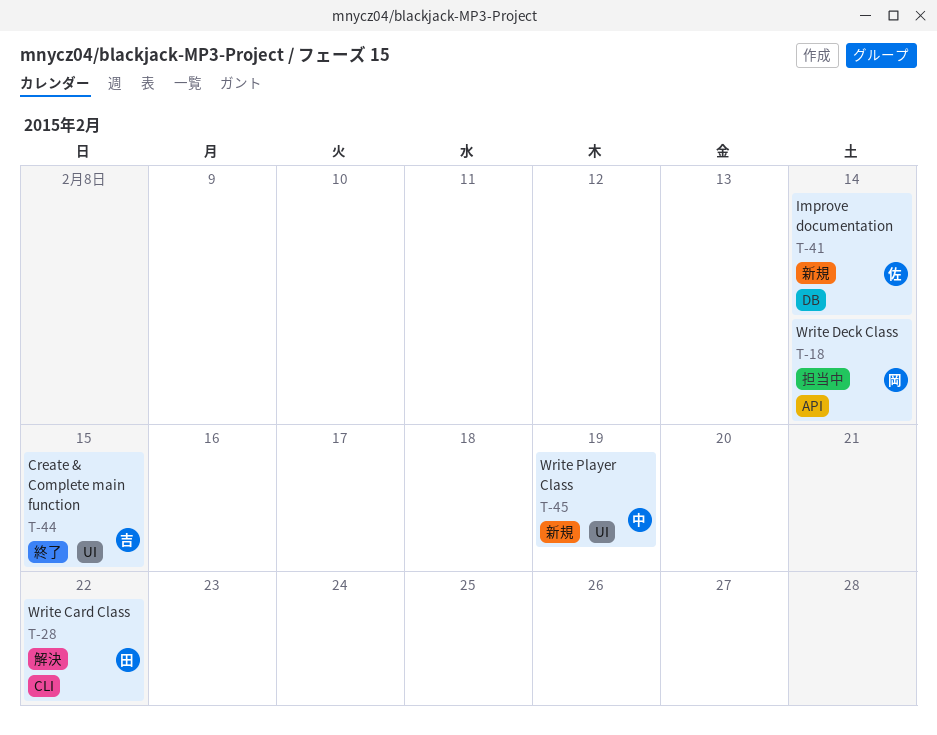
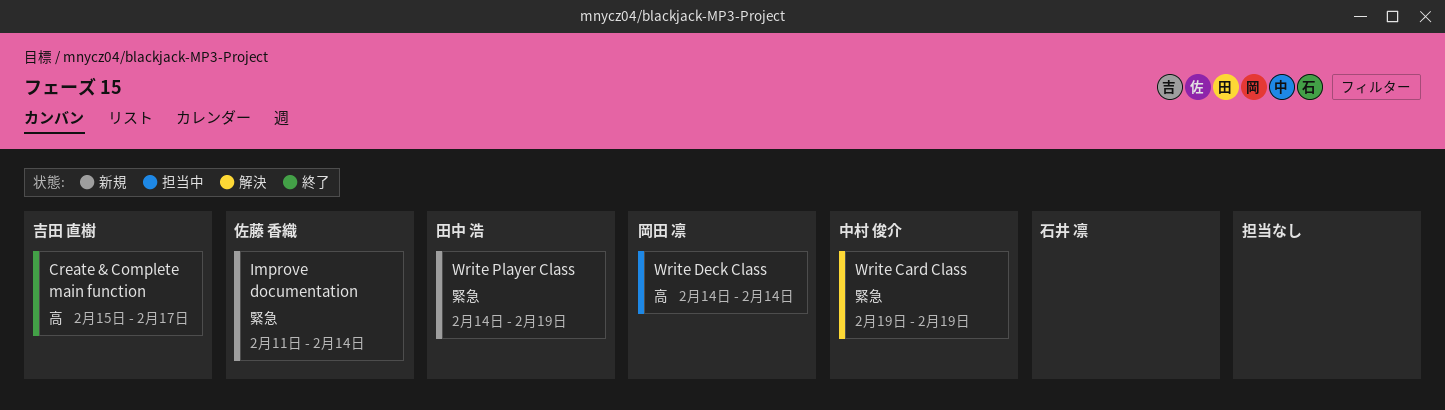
Create & Complete main function, due: Feb 15 -> Feb 17
Write Card Class, owner: 田中 浩 -> 中村 俊介
Write Card Class, due: Feb 22 -> Feb 19
Write Player Class, owner: 中村 俊介 -> 田中 浩

